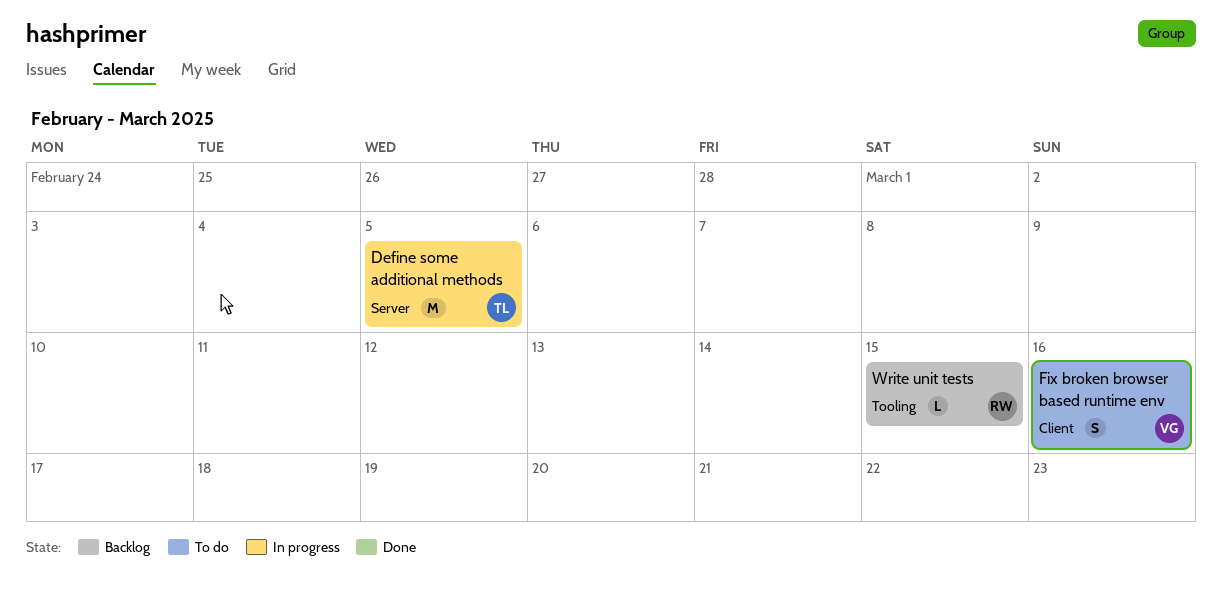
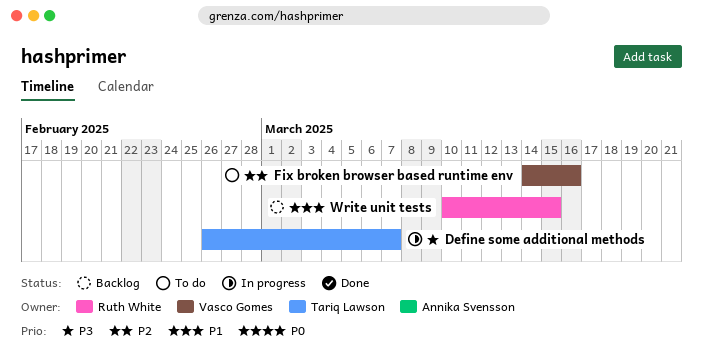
Define some additional methods, due: Mar 5 -> Mar 7

